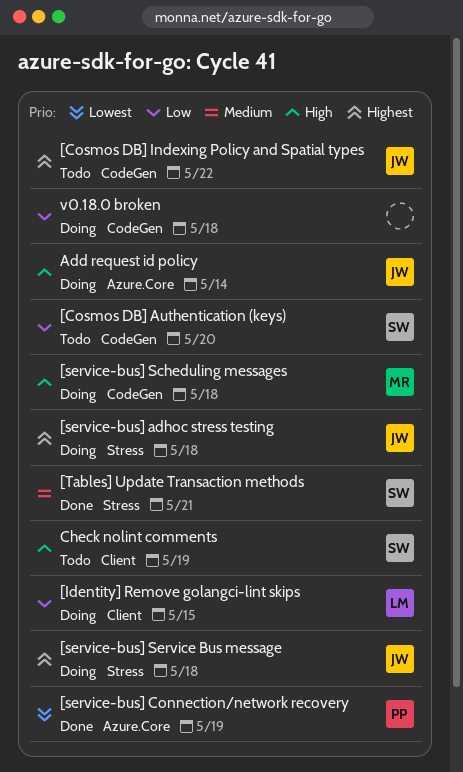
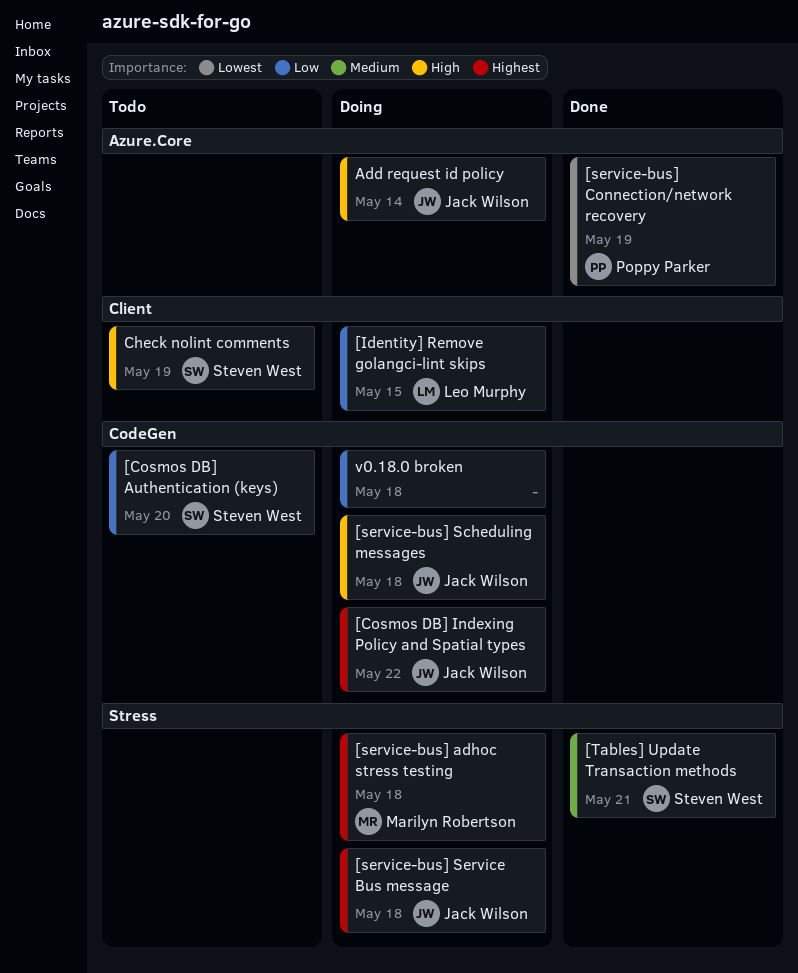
[Cosmos DB] Indexing Policy and Spatial types, status: Todo -> Doing
[service-bus] adhoc stress testing, owner: Jack Wilson -> Marilyn Robertson
[service-bus] Scheduling messages, owner: Marilyn Robertson -> Jack Wilson

